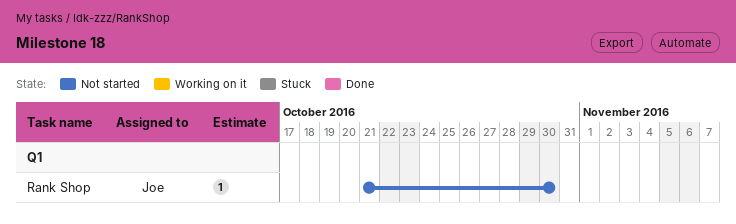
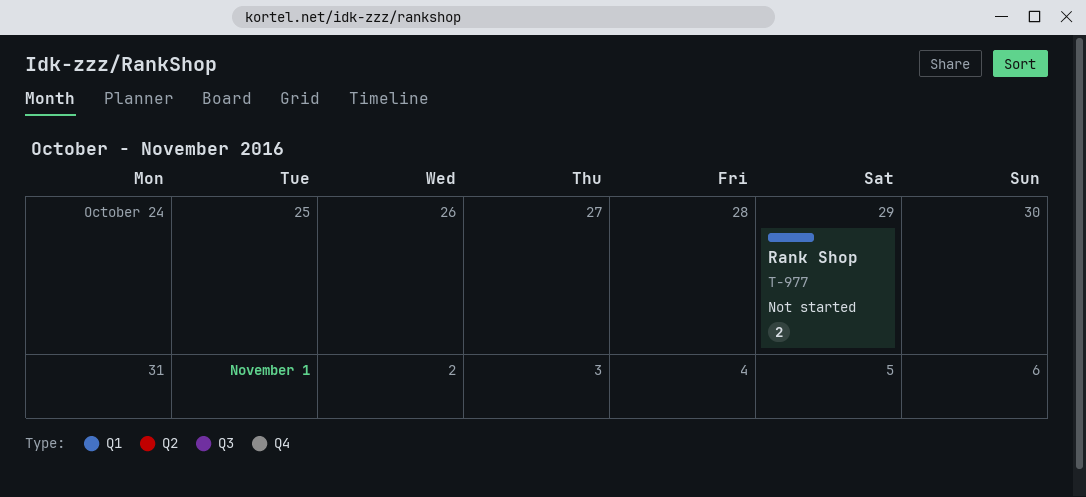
Rank Shop, estimate: 1 -> 2
Rank Shop, due: Oct 30 -> Oct 29

